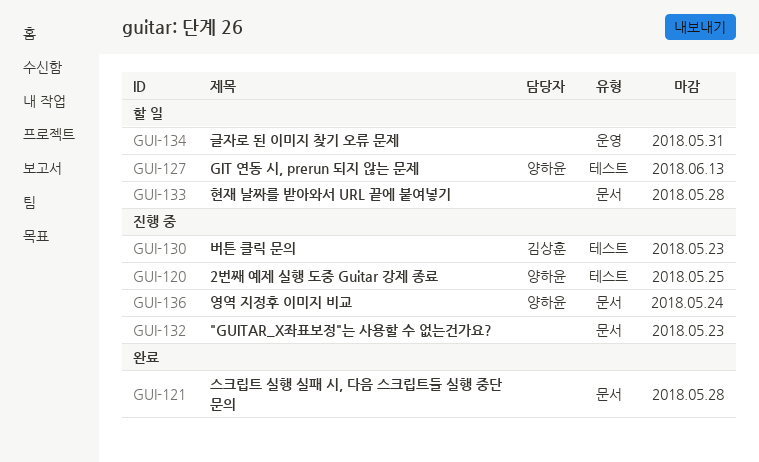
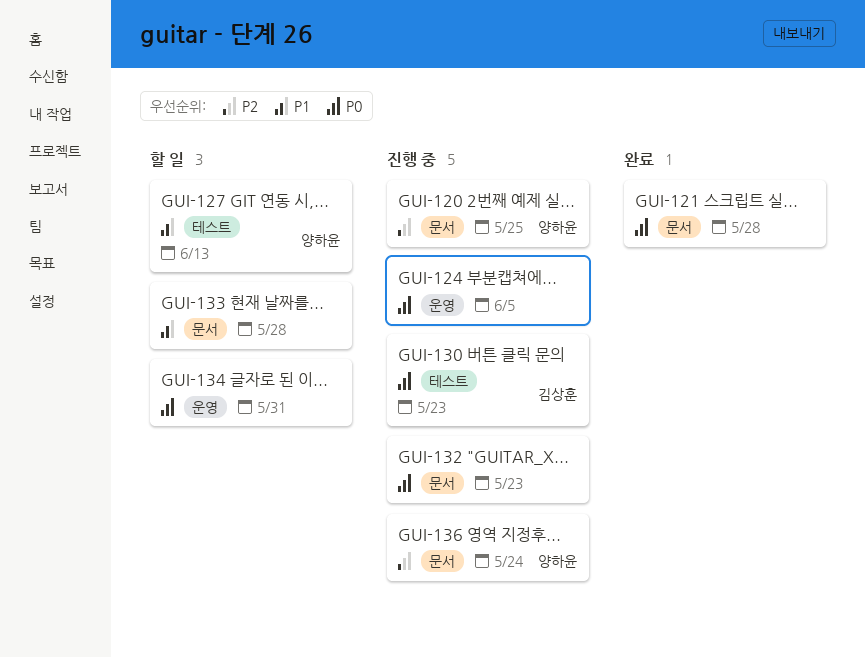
GUI-120, label: 테스트 -> 문서
GUI-124: none -> present

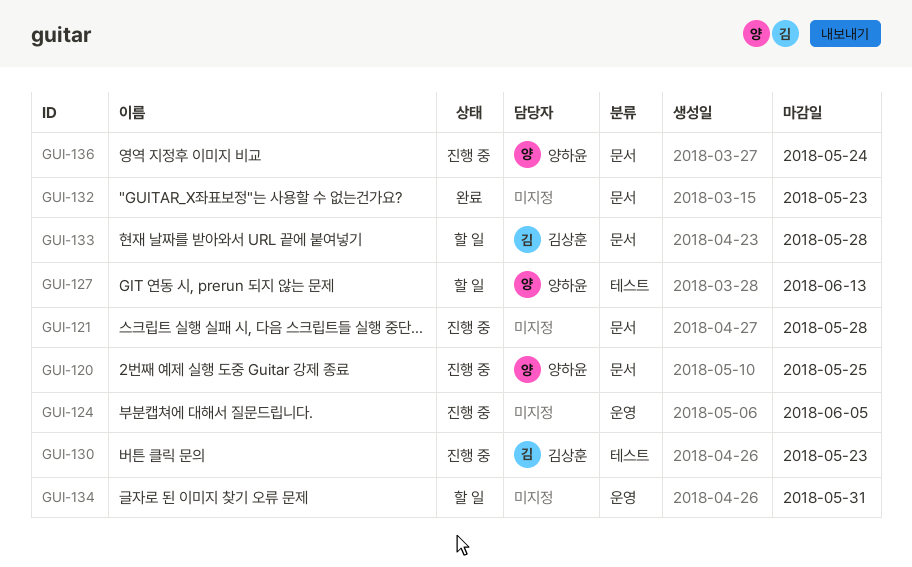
GUI-121, status: 완료 -> 진행 중
GUI-132, status: 진행 중 -> 완료
GUI-133, owner: none -> 김상훈

